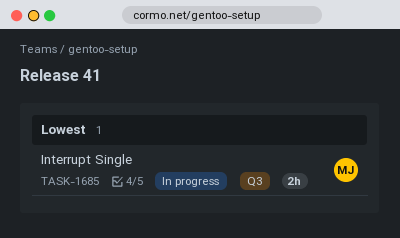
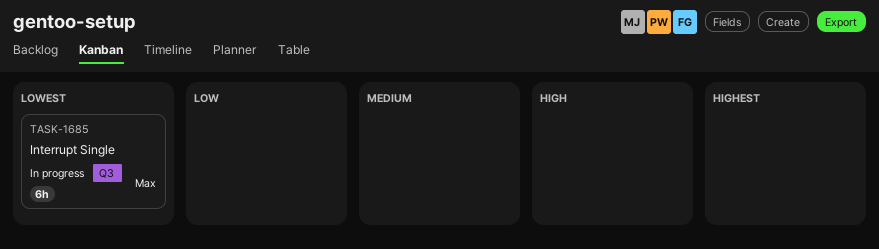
TASK-1685, estimate: 2h -> 6h

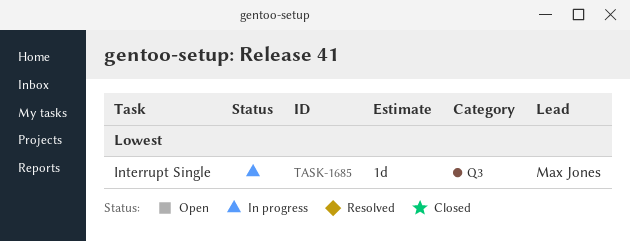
TASK-1685, estimate: 6h -> 1d

